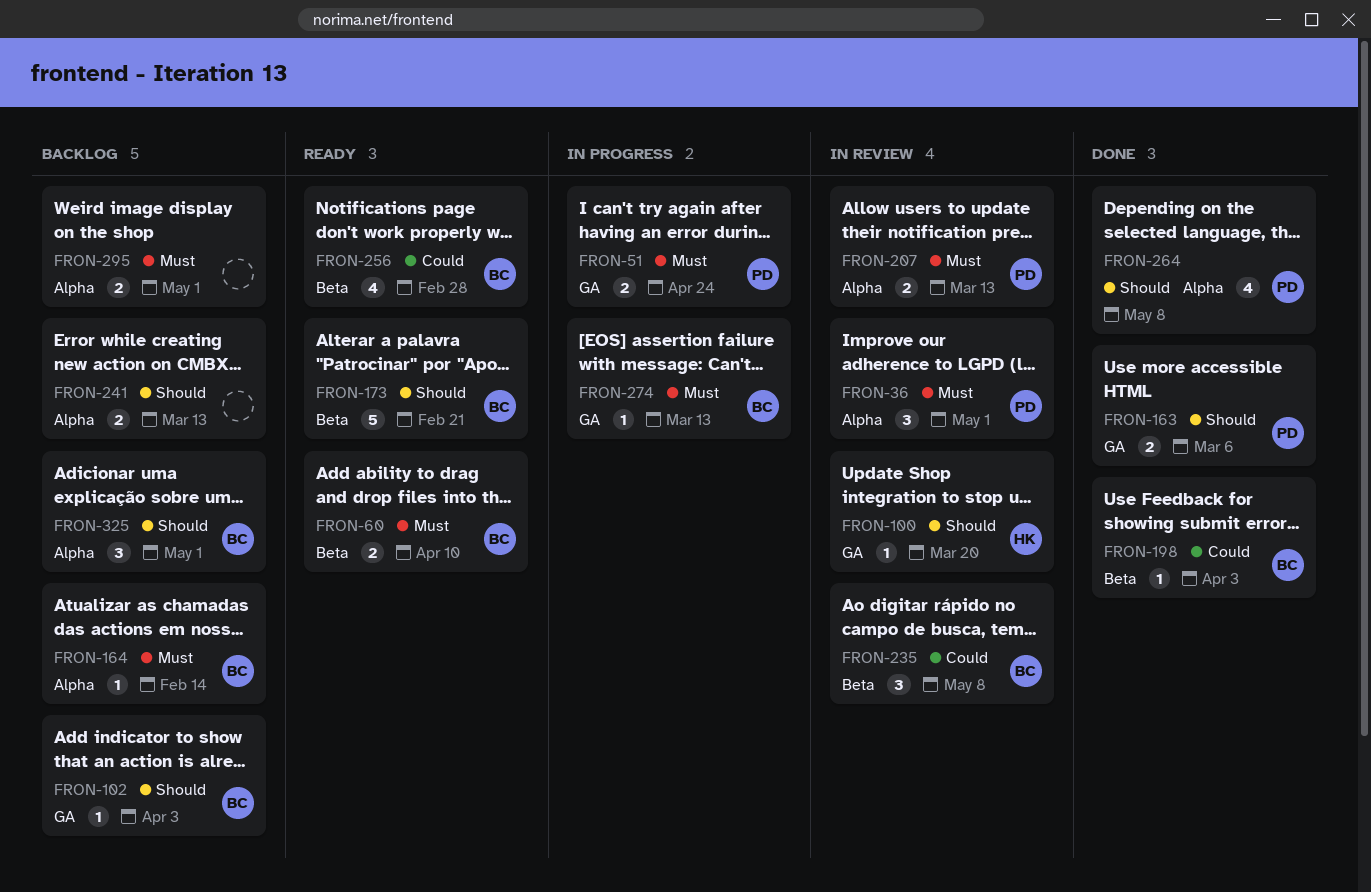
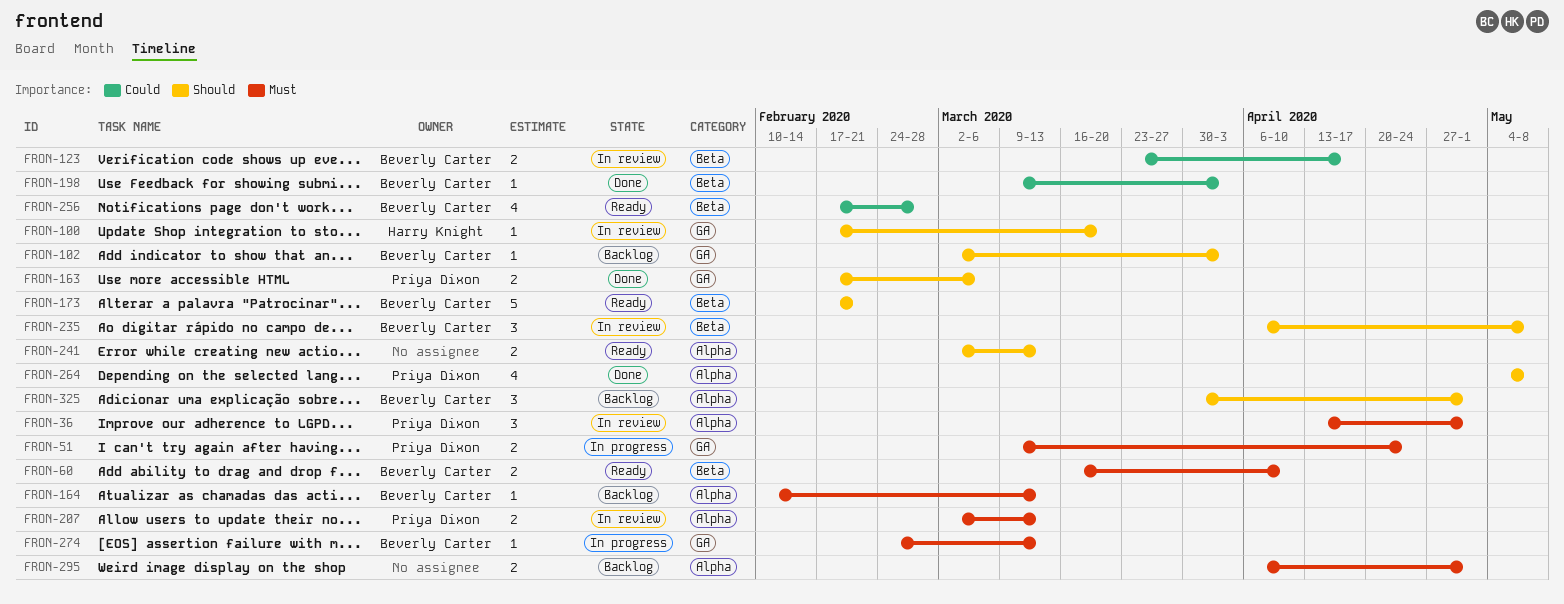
FRON-123: none -> present
FRON-164, due: Feb 14 -> Mar 13
FRON-235, priority: Could -> Should
FRON-241, status: Backlog -> Ready

